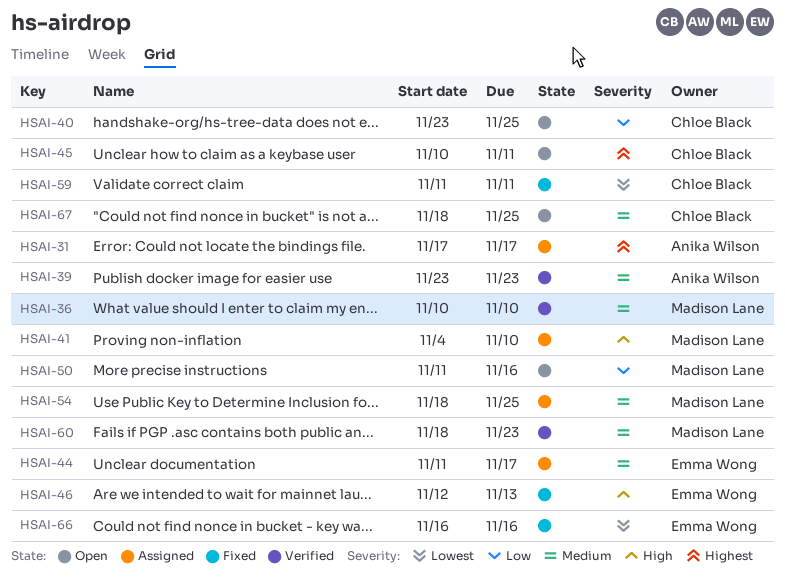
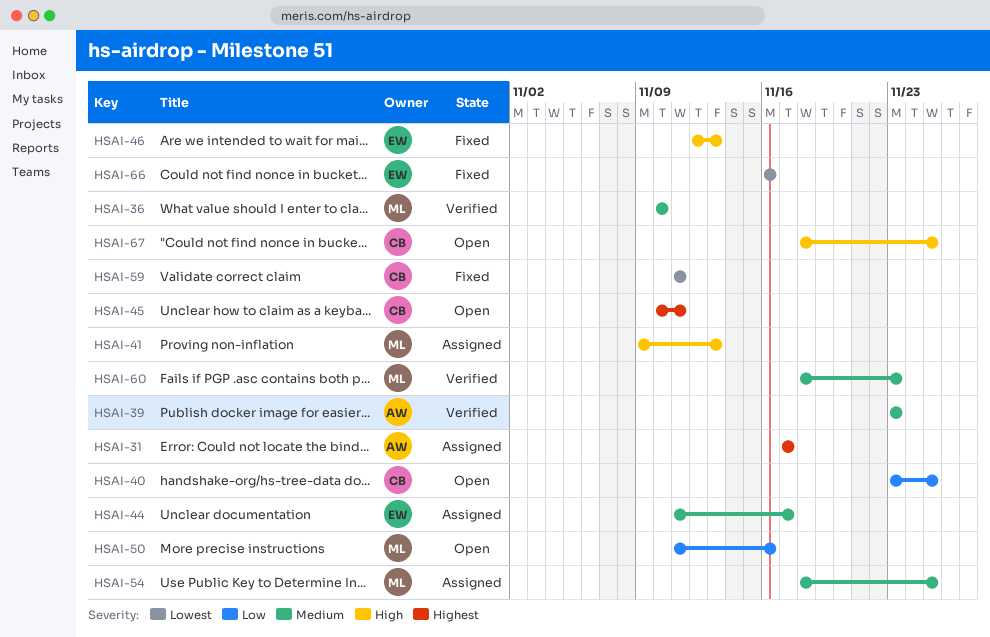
HSAI-41, start: Nov 4 -> Nov 9
HSAI-41, due: Nov 10 -> Nov 13
HSAI-67, priority: Medium -> High

